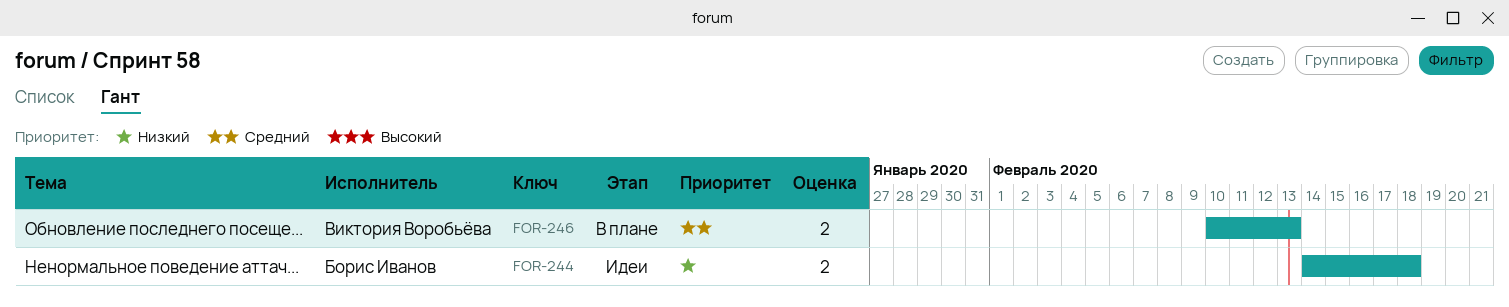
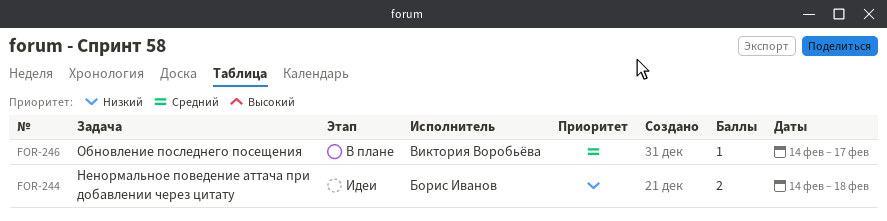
FOR-246, estimate: 2 -> 1
FOR-246, start: Feb 10 -> Feb 14
FOR-246, due: Feb 13 -> Feb 17

